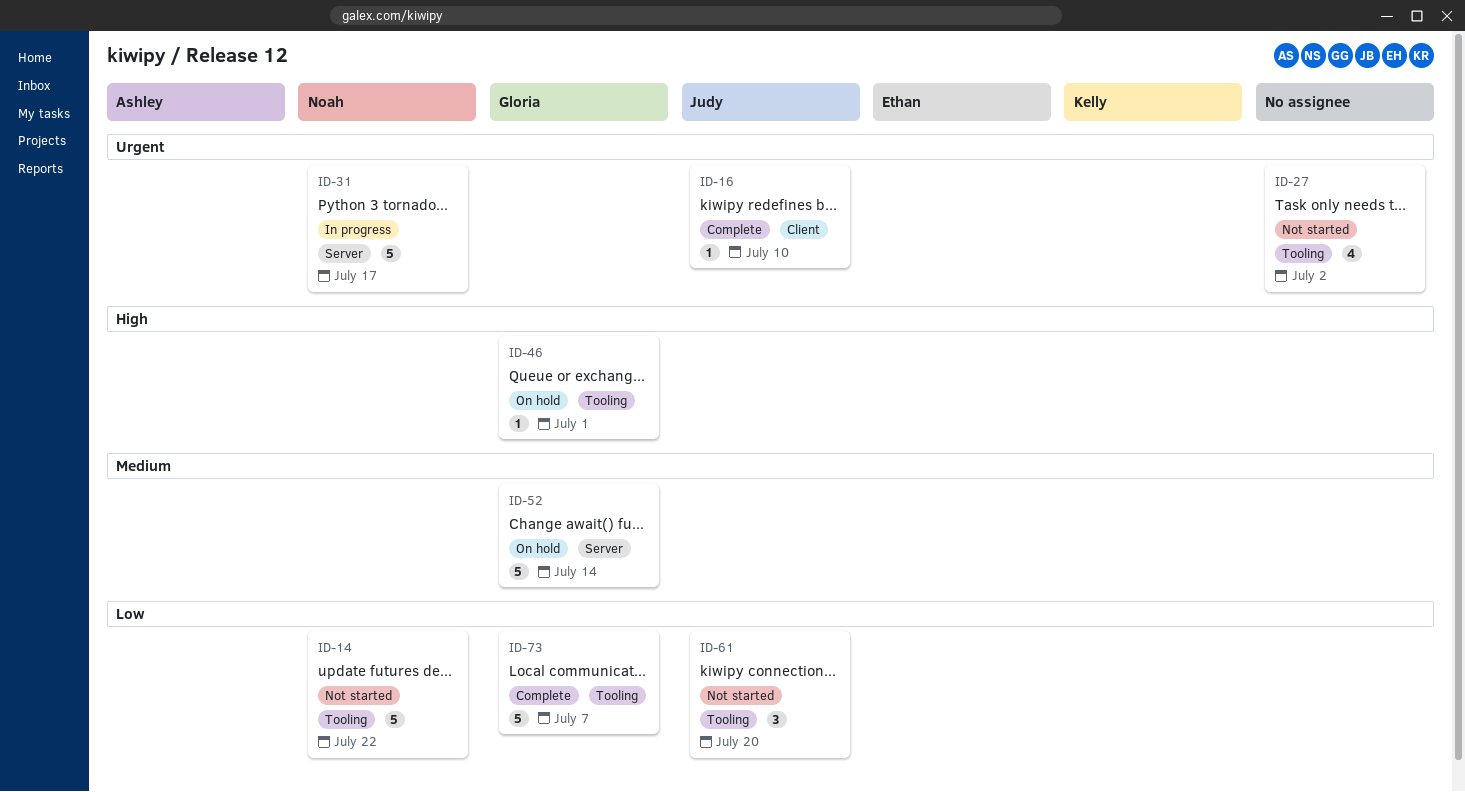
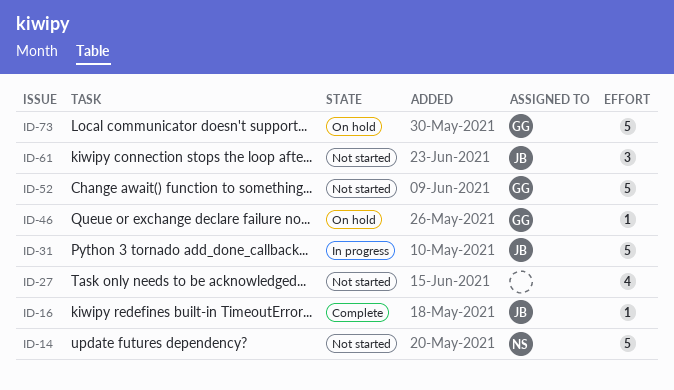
ID-31, owner: Noah -> Judy
ID-52, status: On hold -> Not started
ID-73, status: Complete -> On hold

